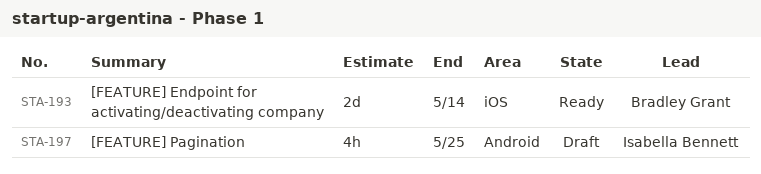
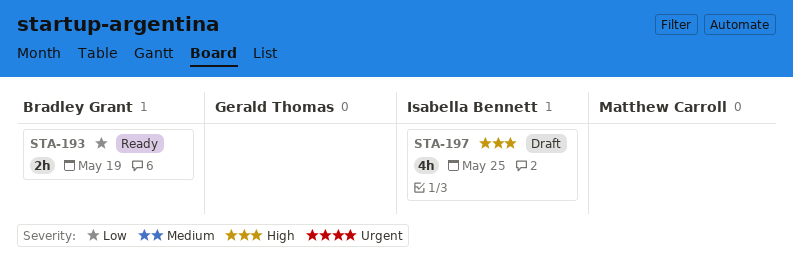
STA-193, estimate: 2d -> 2h
STA-193, due: May 14 -> May 19

